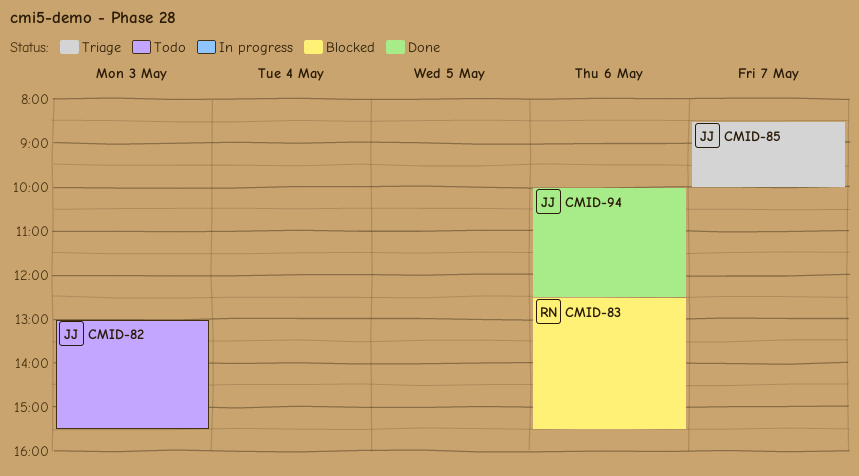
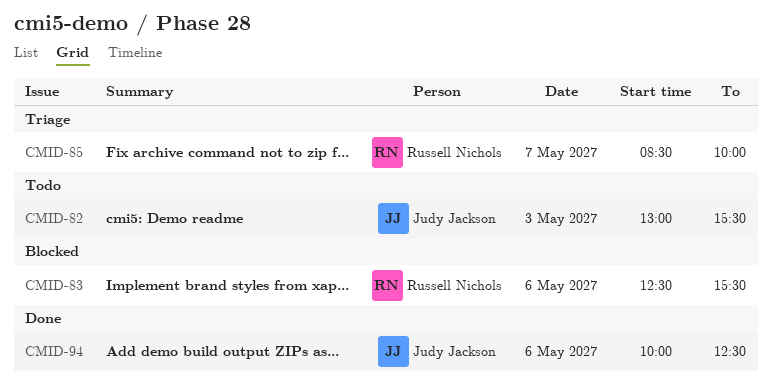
CMID-85, owner: Judy Jackson -> Russell Nichols

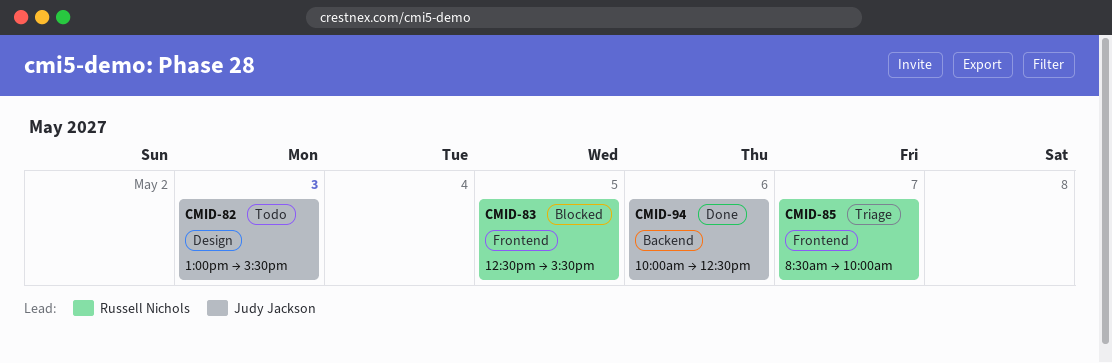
CMID-83, day: May 6 -> May 5

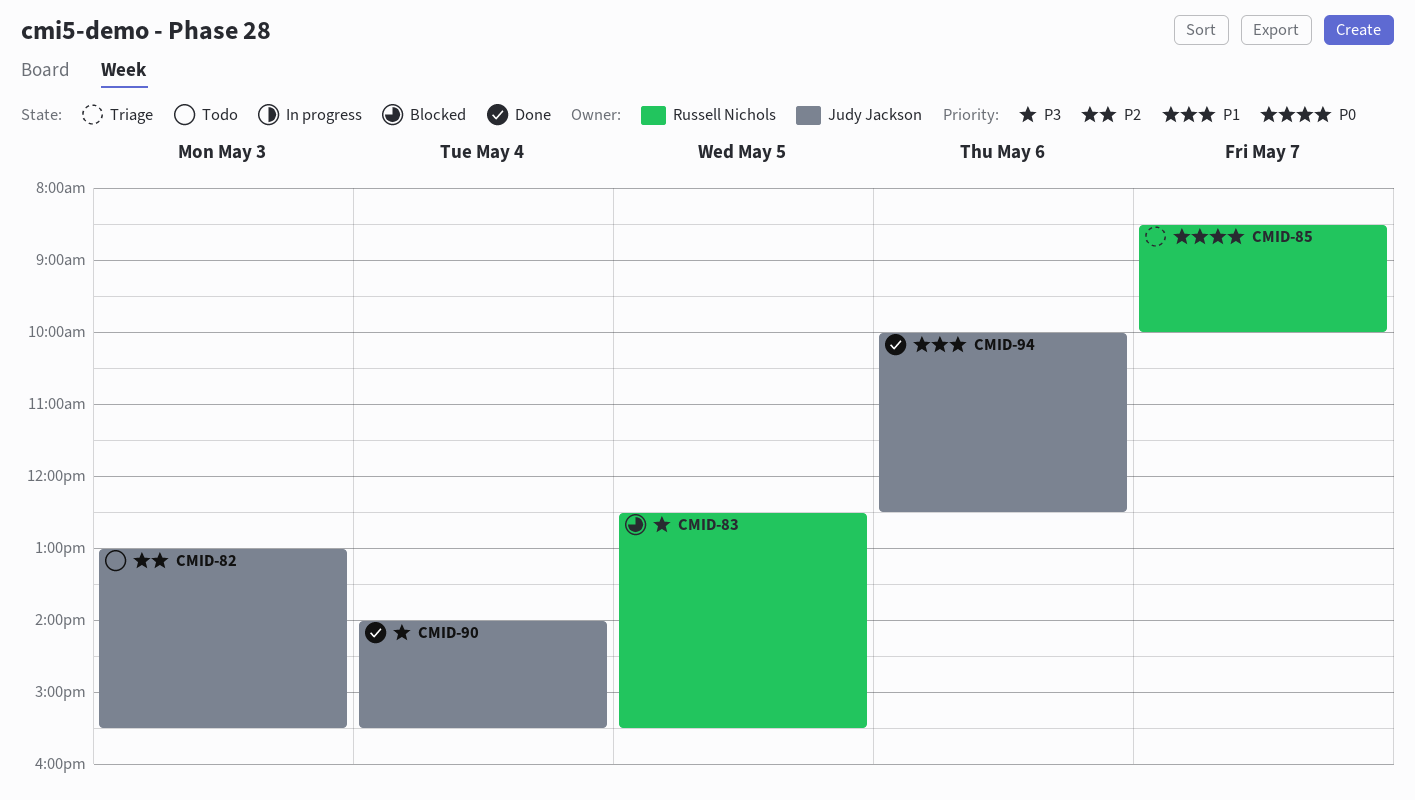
CMID-90: none -> present

